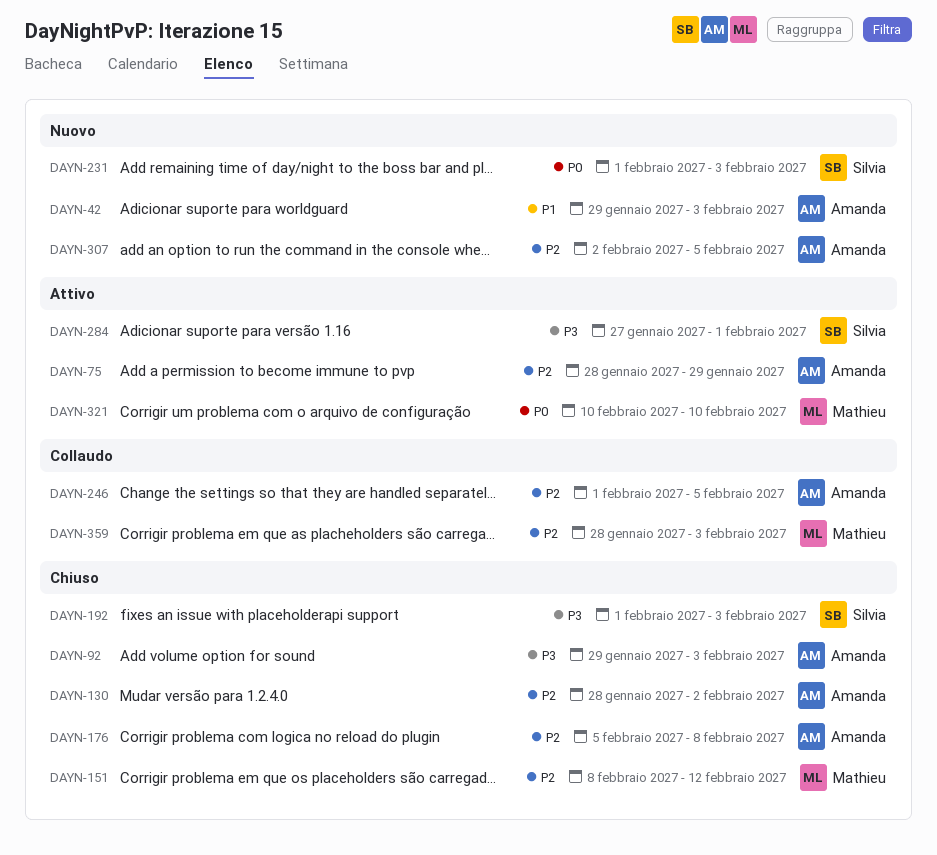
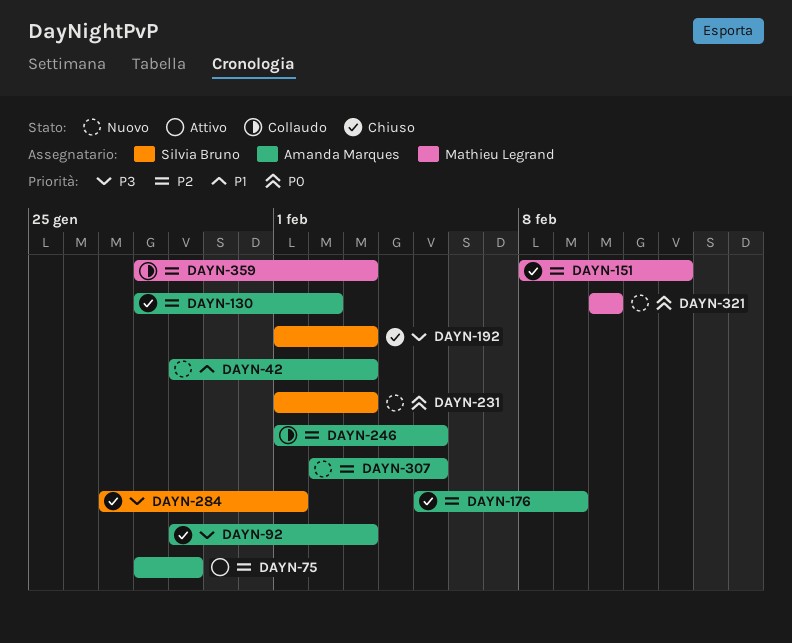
DAYN-176, due: Feb 8 -> Feb 9
DAYN-284, status: Attivo -> Chiuso
DAYN-321, status: Attivo -> Nuovo

